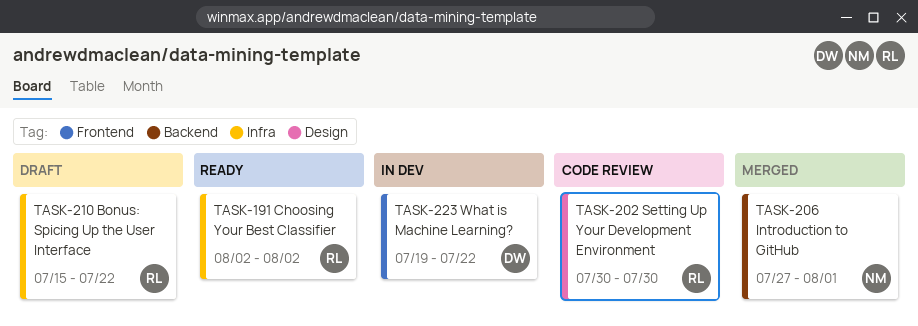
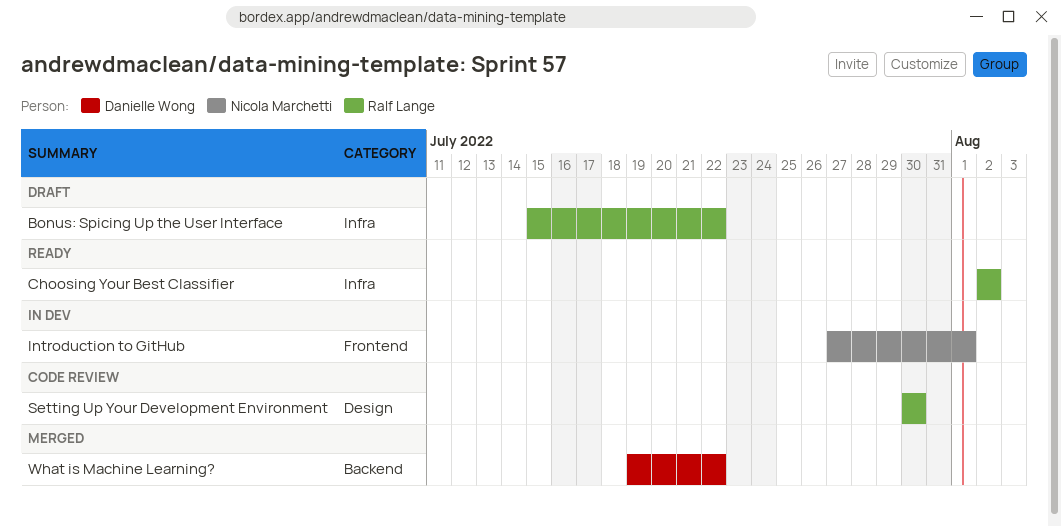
Introduction to GitHub, status: Merged -> In dev
Introduction to GitHub, label: Backend -> Frontend
What is Machine Learning?, status: In dev -> Merged
What is Machine Learning?, label: Frontend -> Backend

